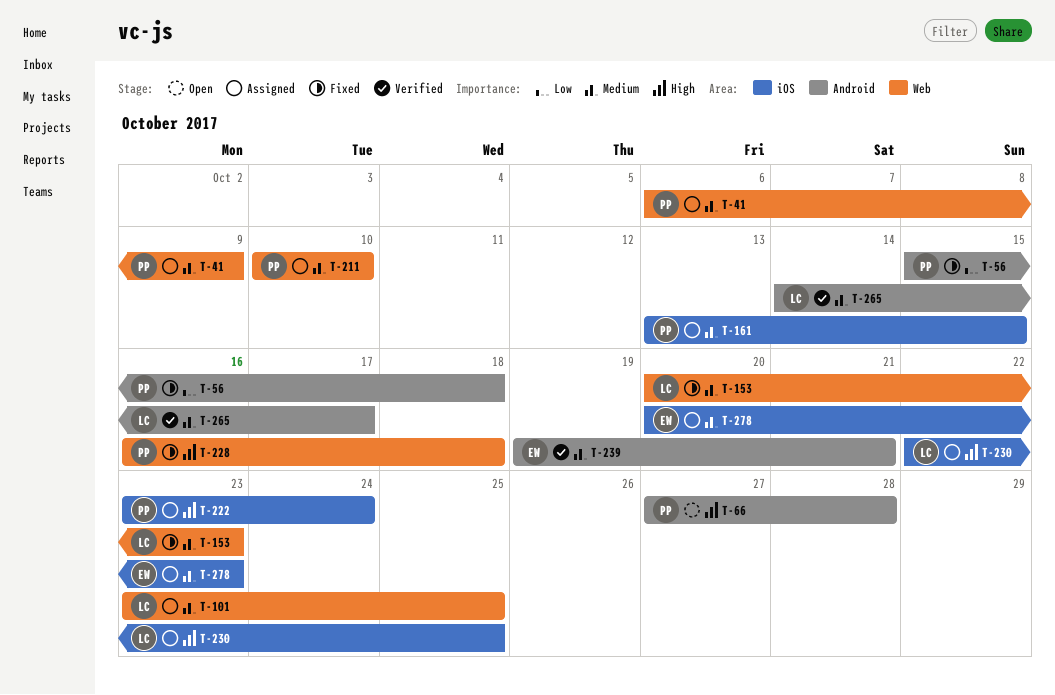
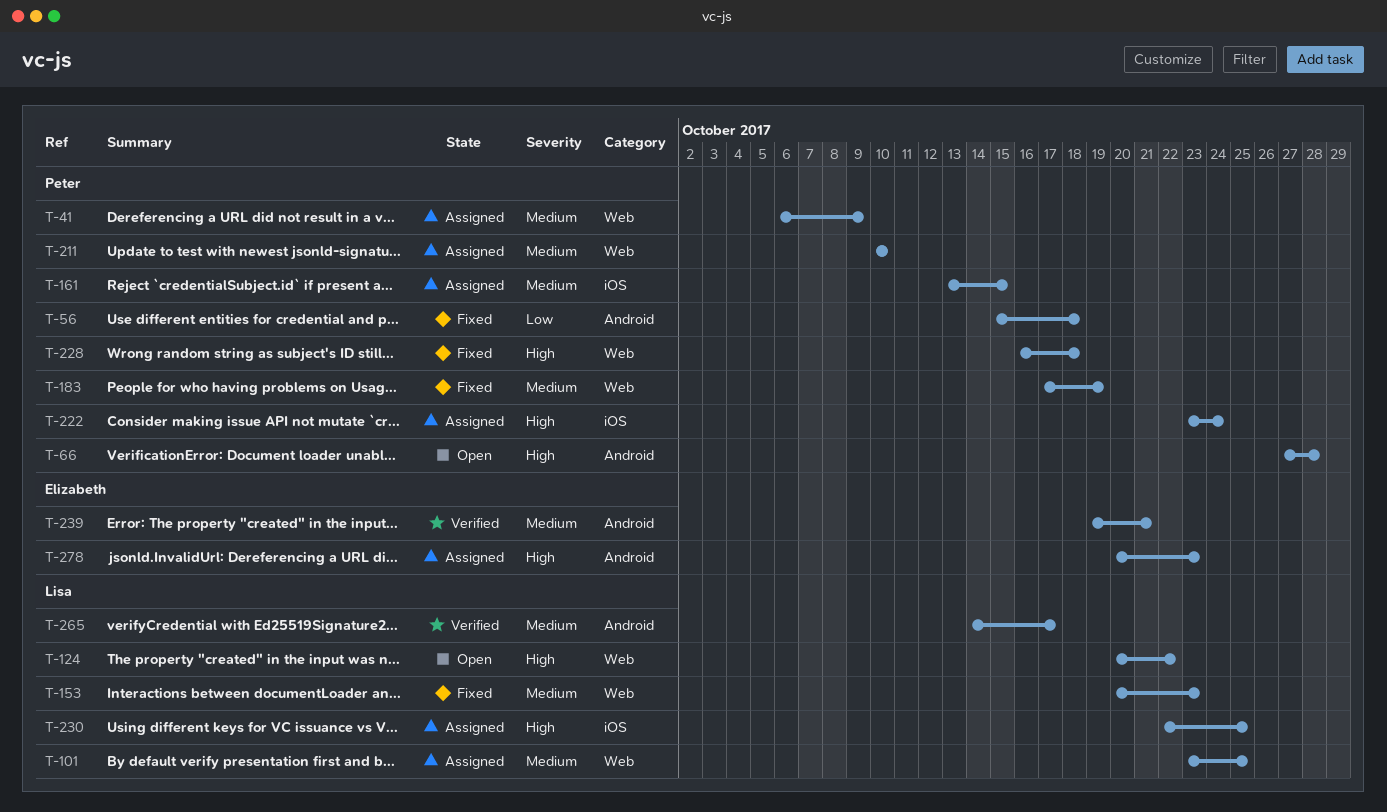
T-124: none -> present
T-183: none -> present
T-278, priority: Medium -> High
T-278, label: iOS -> Android

